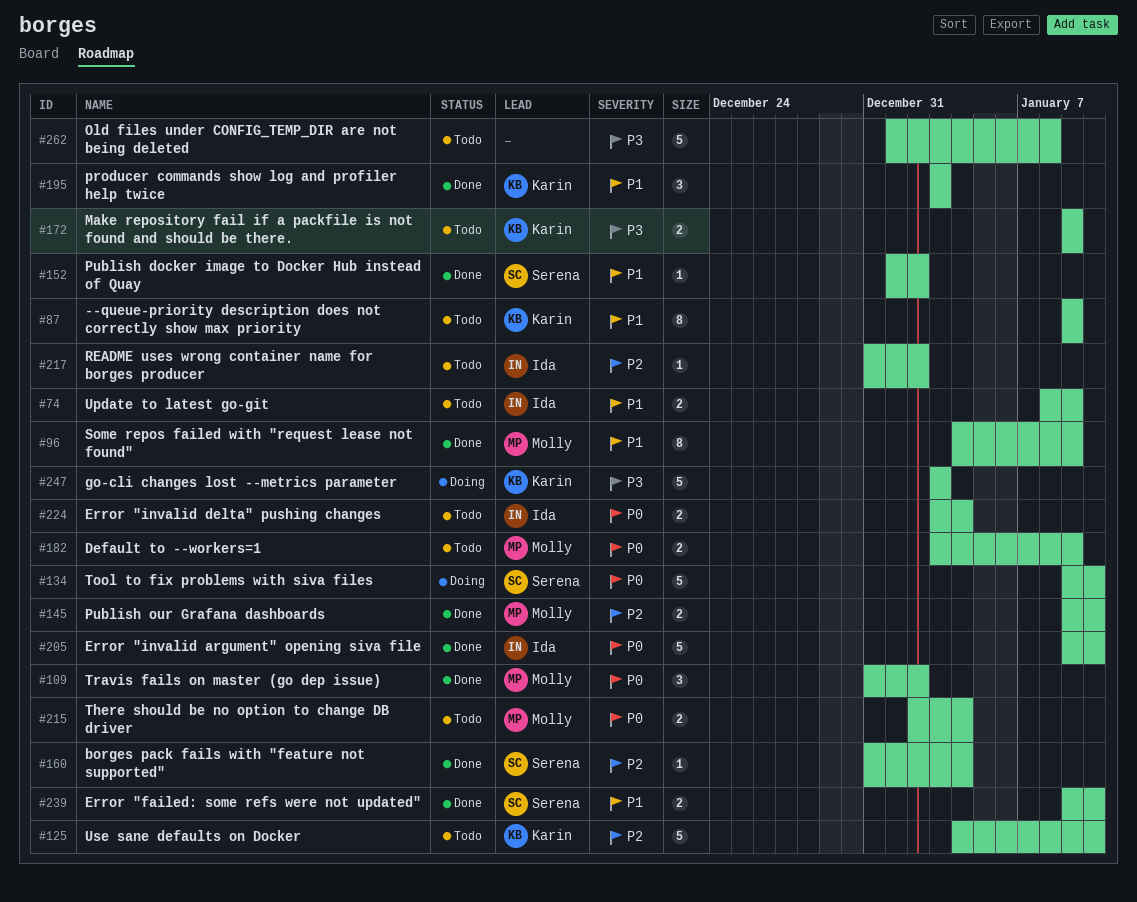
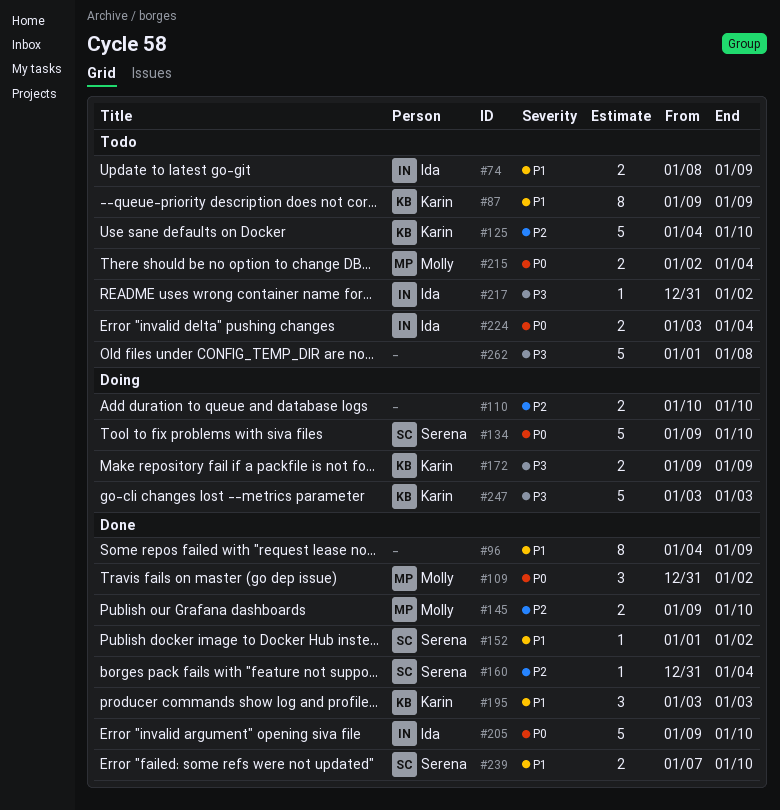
#96, owner: Molly -> none
#110: none -> present
#172, status: Todo -> Doing
#182: present -> none
#217, priority: P2 -> P3
#239, start: Jan 9 -> Jan 7

